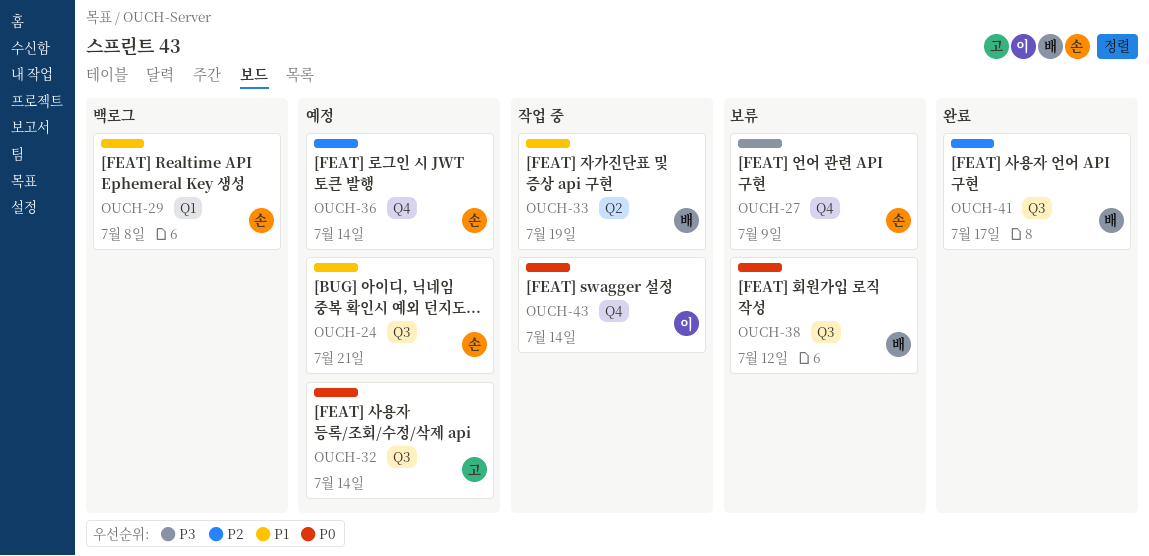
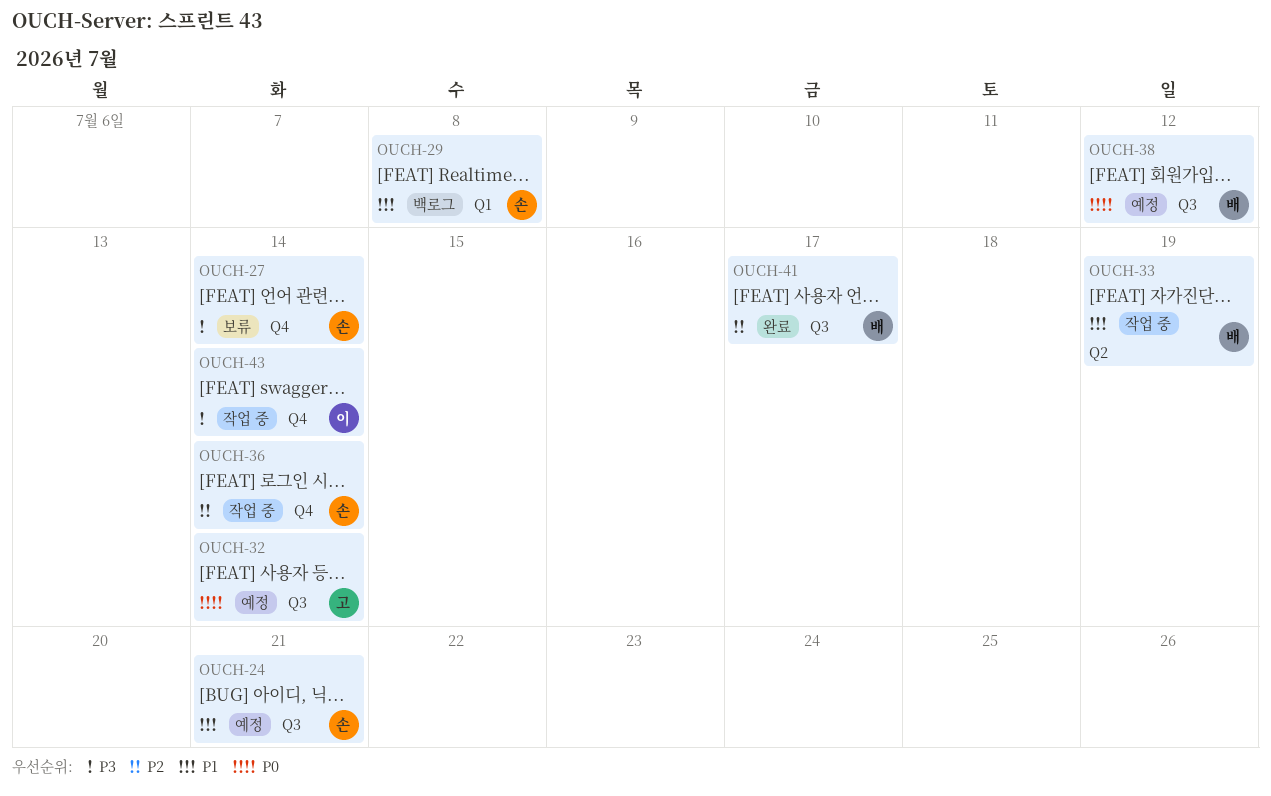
OUCH-27, due: Jul 9 -> Jul 14
OUCH-36, status: 예정 -> 작업 중
OUCH-38, status: 보류 -> 예정
OUCH-43, priority: P0 -> P3

